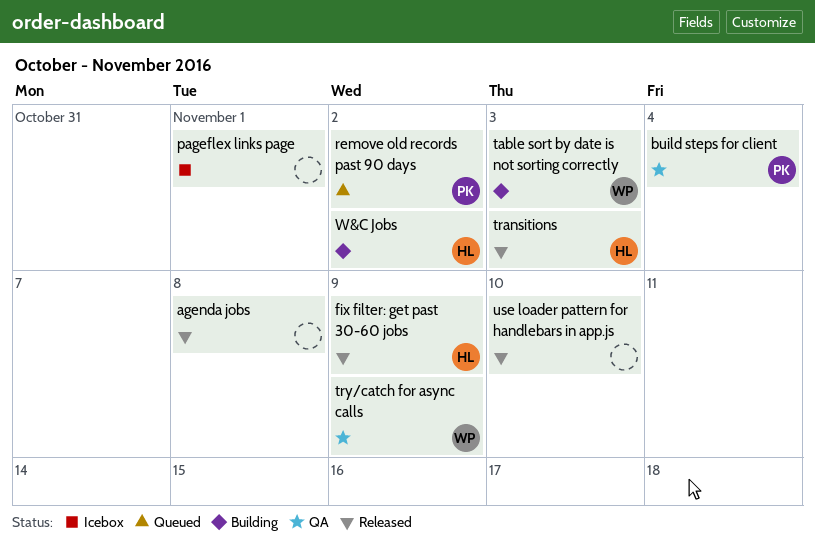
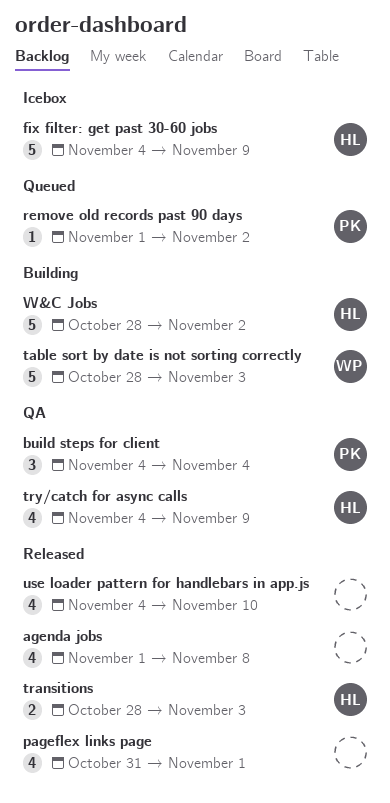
fix filter: get past 30-60 jobs, status: Released -> Icebox
pageflex links page, status: Icebox -> Released
try/catch for async calls, owner: WP -> HL

